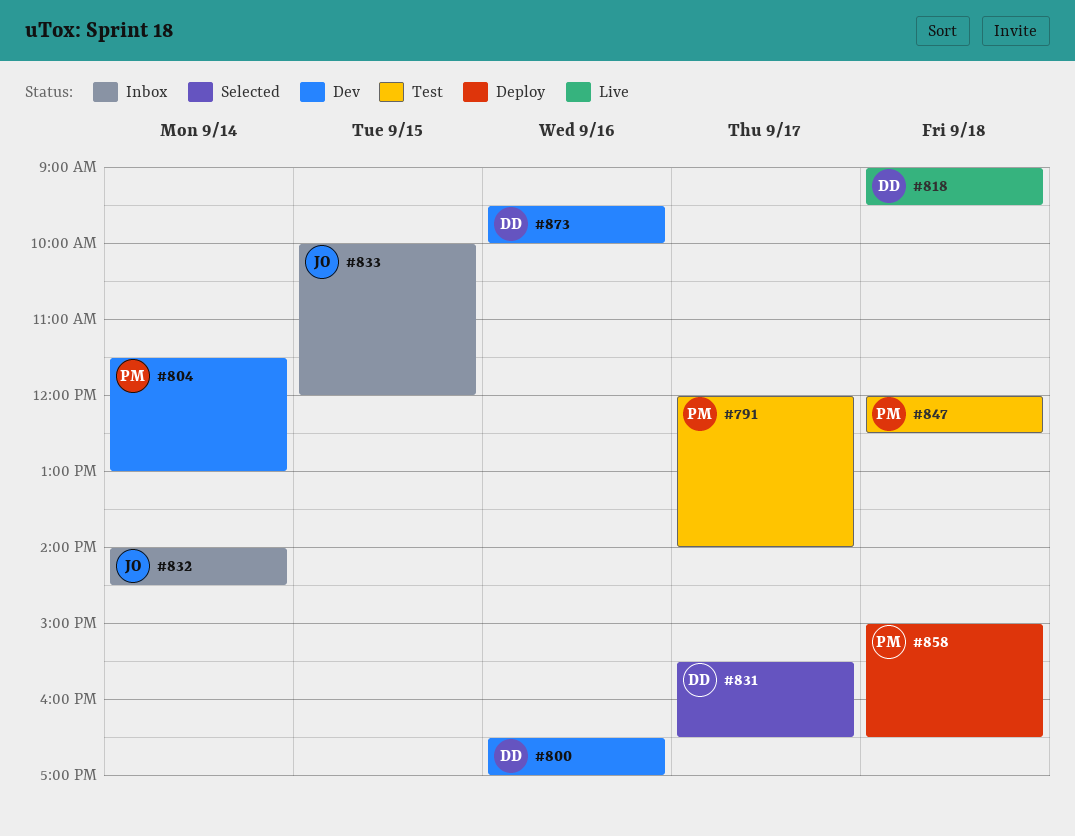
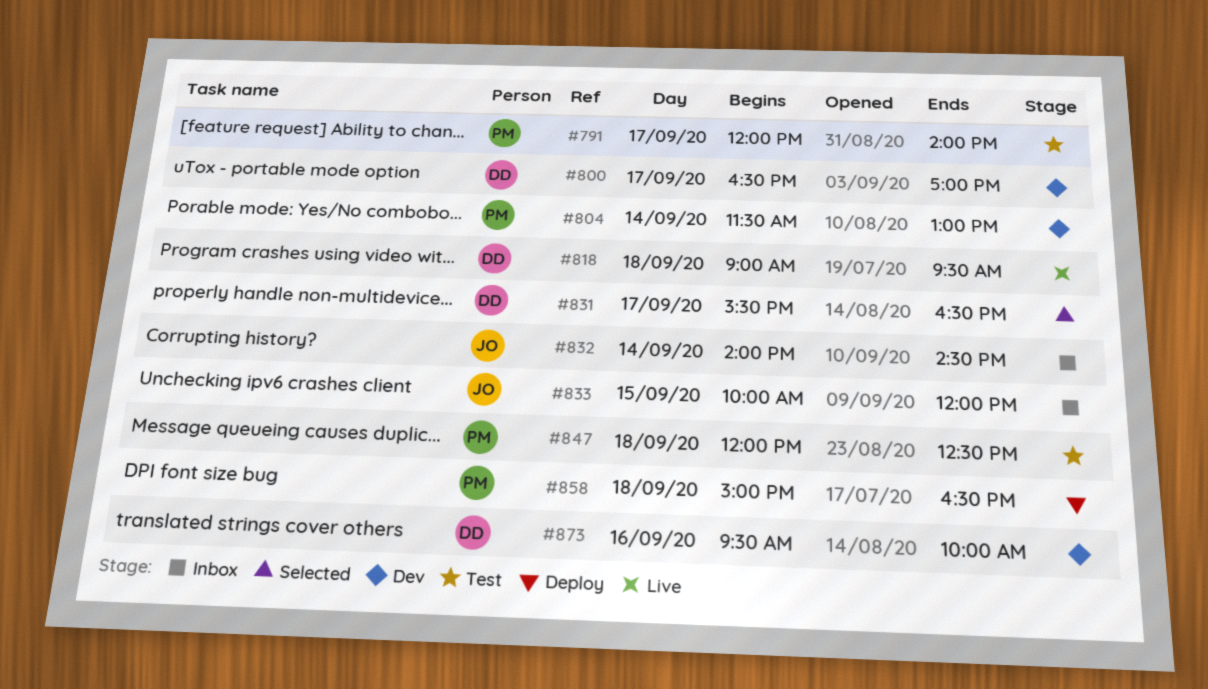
#800, day: Sep 16 -> Sep 17

